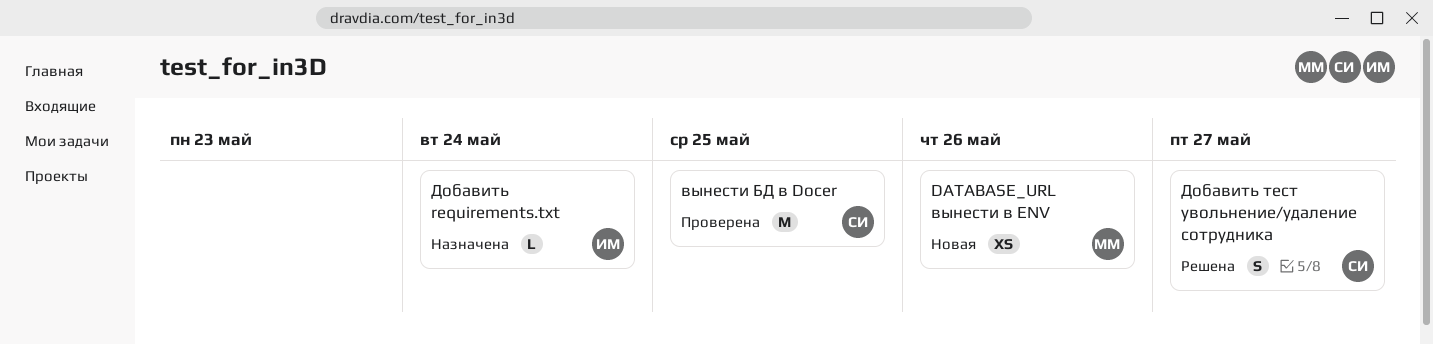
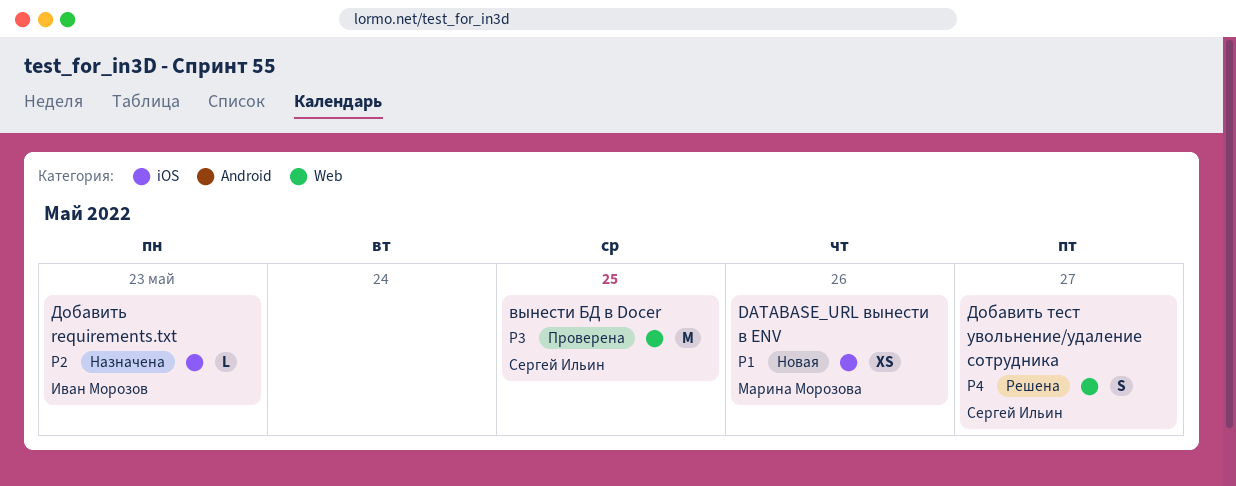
Добавить requirements.txt, due: May 24 -> May 23

